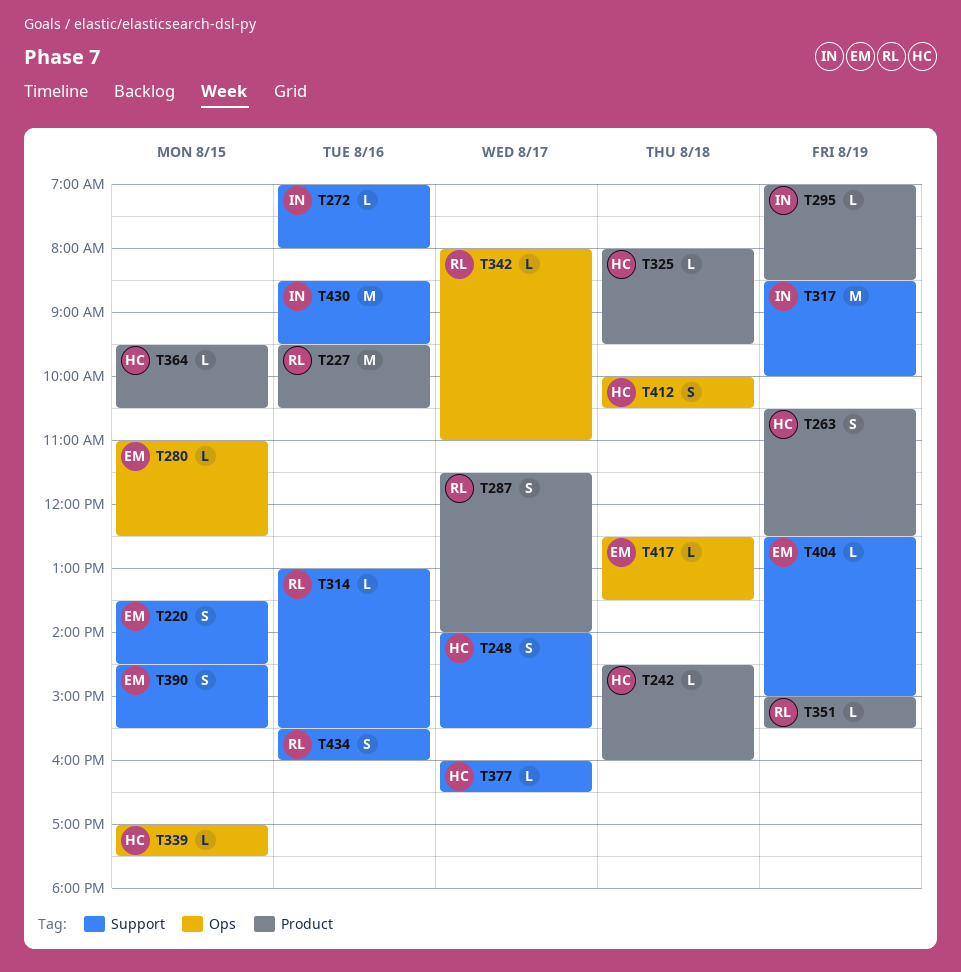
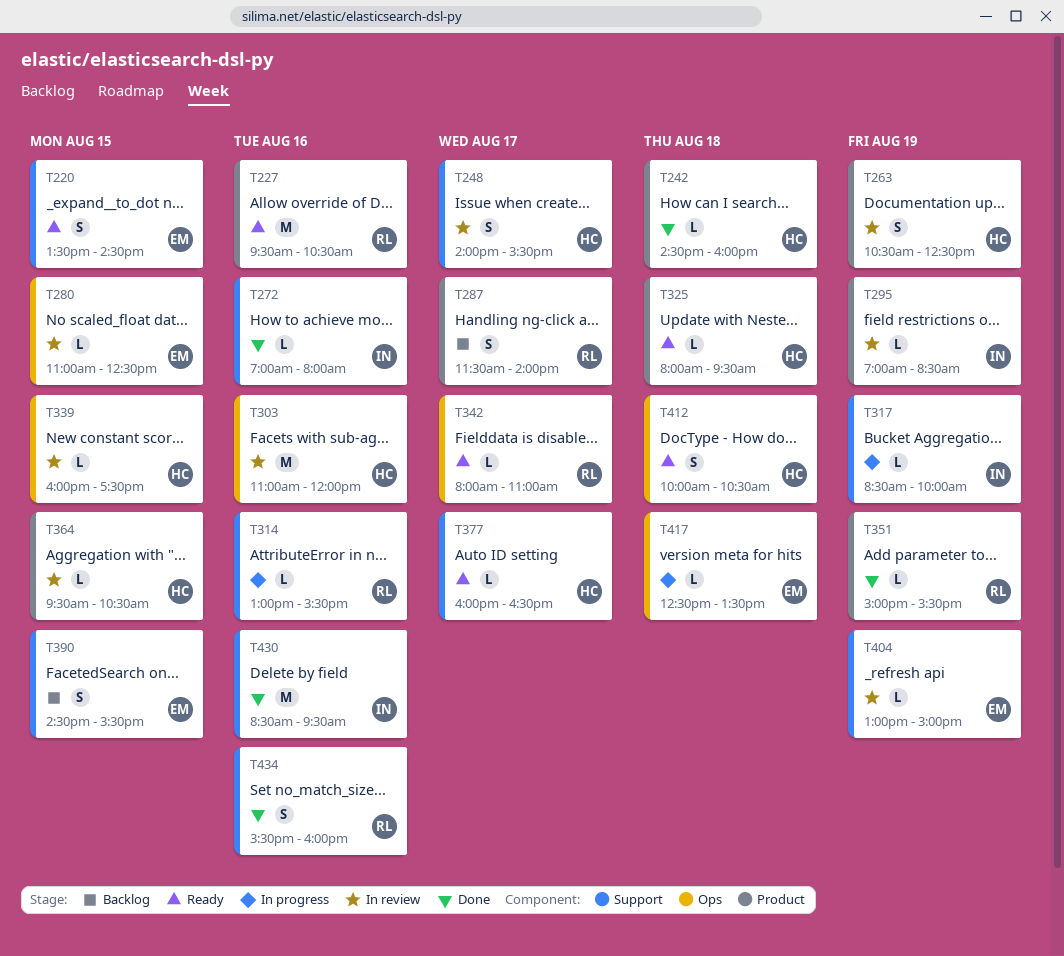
T303: none -> present
T317, estimate: M -> L
T339, begins: 17:00 -> 16:00
T404, begins: 12:30 -> 13:00

